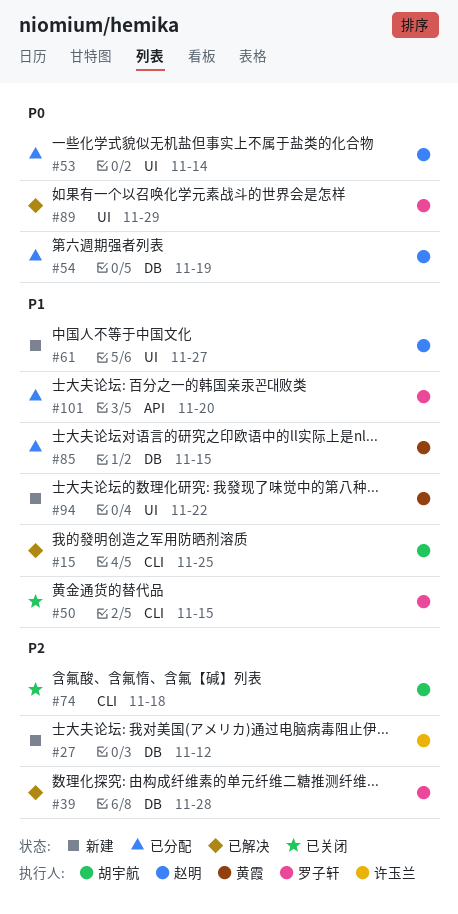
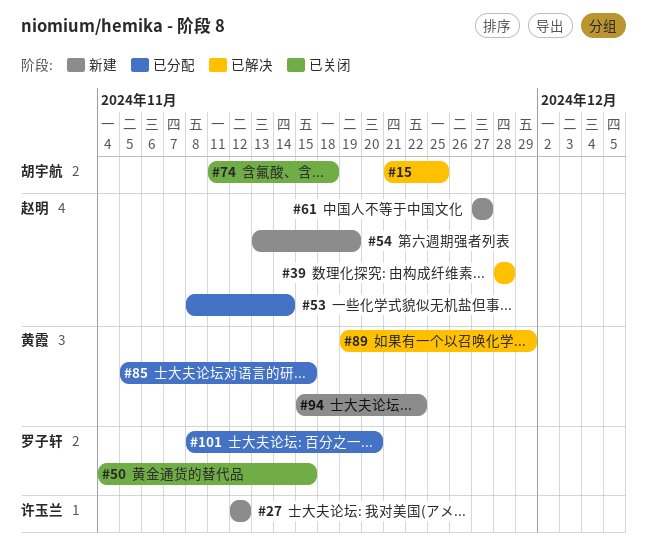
#39, owner: 罗子轩 -> 赵明
#54, status: 已分配 -> 新建
#89, owner: 罗子轩 -> 黄霞

